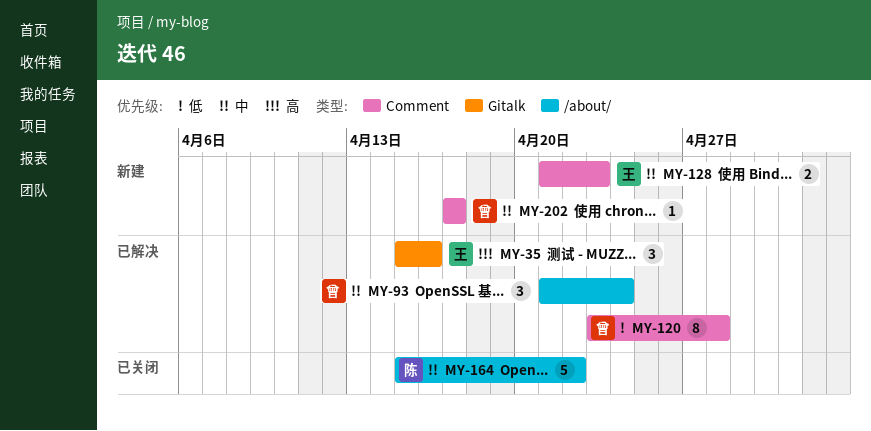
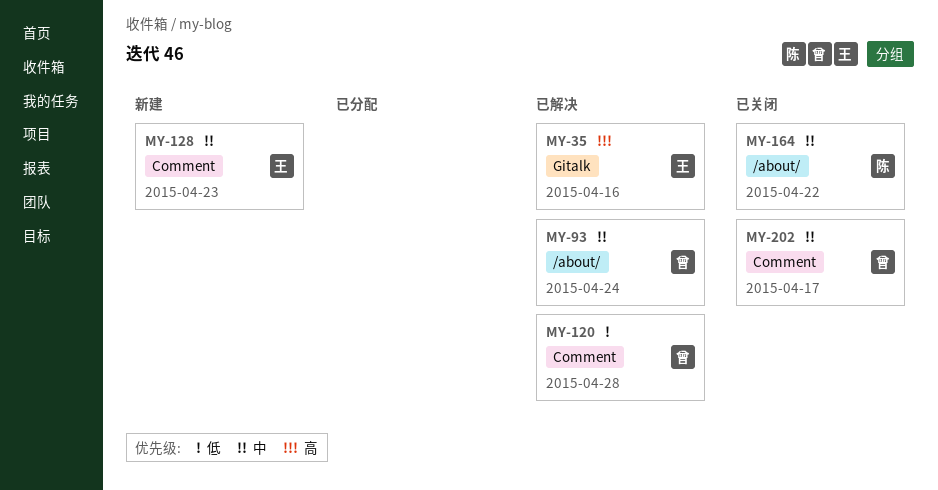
MY-202, status: 新建 -> 已关闭

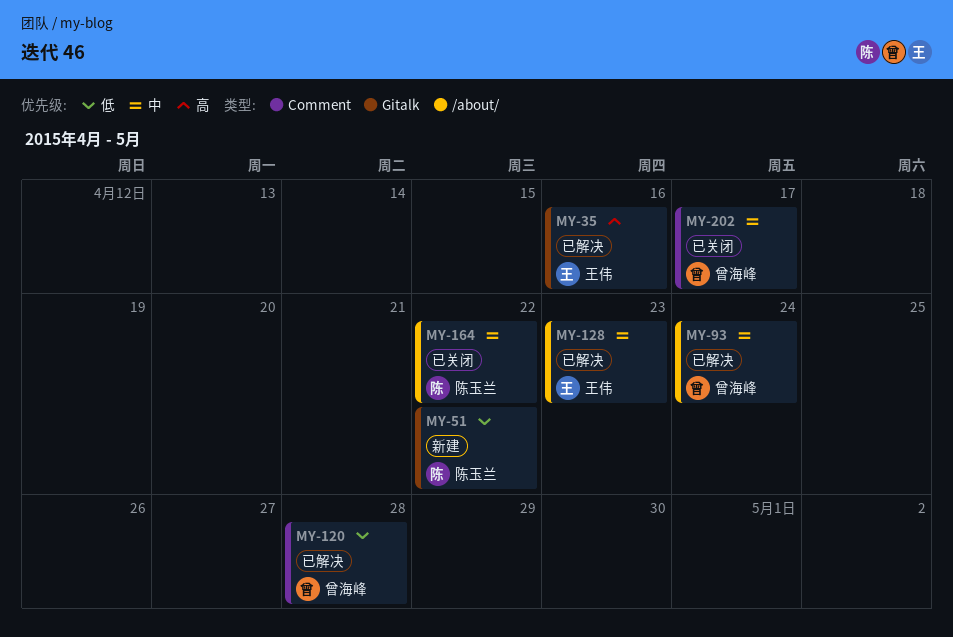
MY-51: none -> present
MY-128, status: 新建 -> 已解决
MY-128, label: Comment -> /about/

